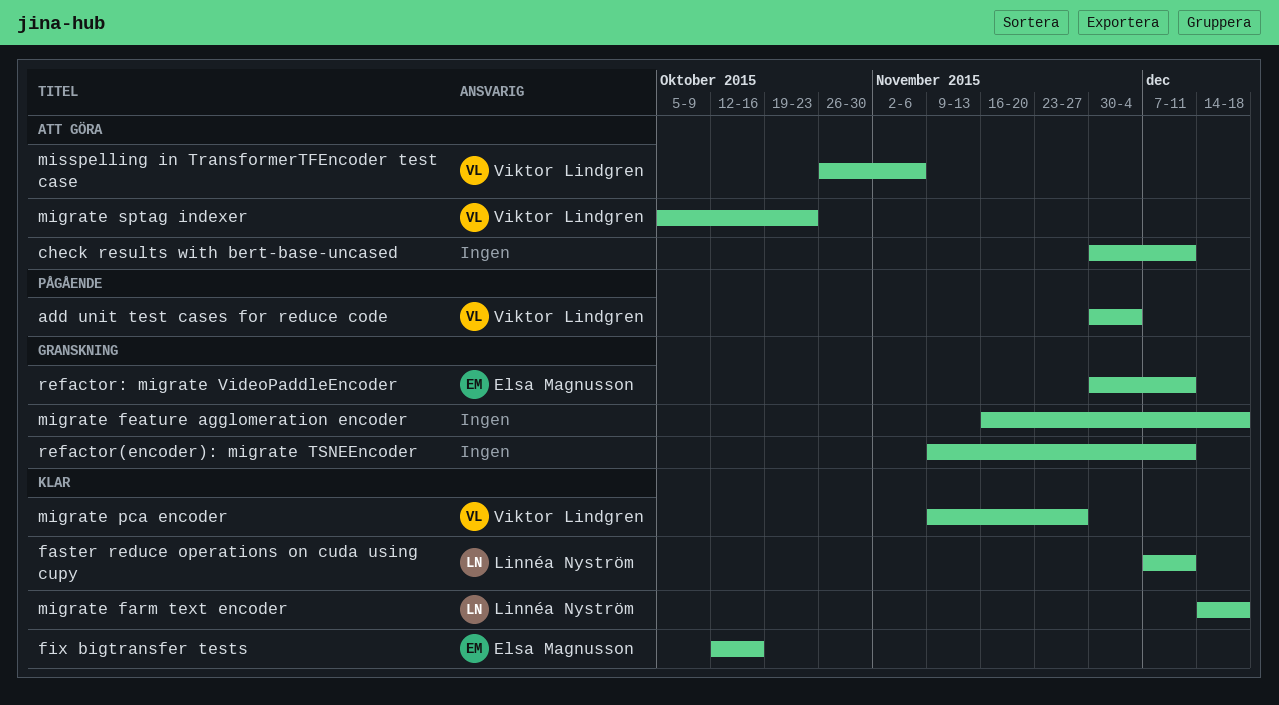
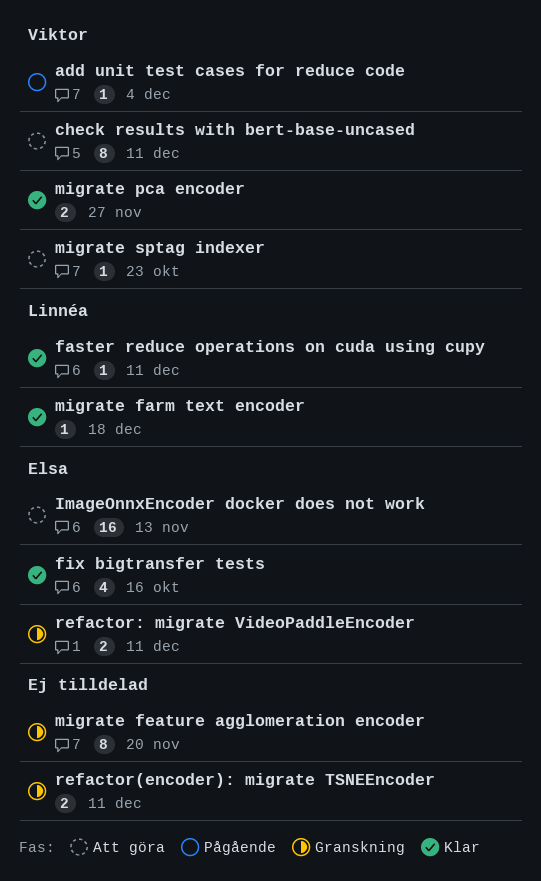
check results with bert-base-uncased, owner: none -> Viktor Lindgren
ImageOnnxEncoder docker does not work: none -> present
migrate feature agglomeration encoder, due: Dec 18 -> Nov 20
misspelling in TransformerTFEncoder test case: present -> none

